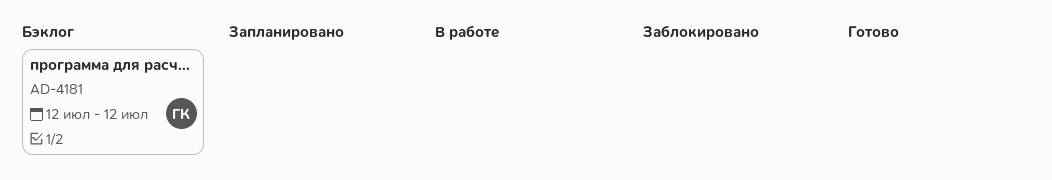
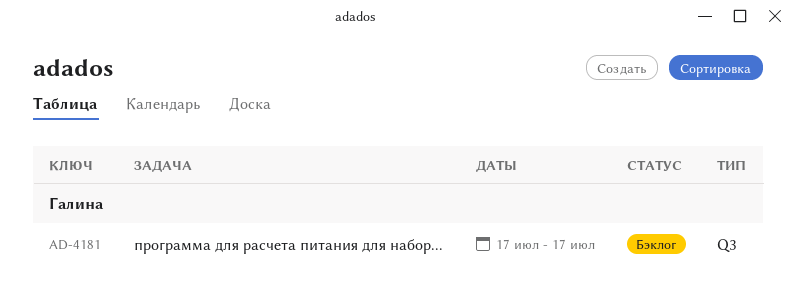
AD-4181, start: Jul 12 -> Jul 17
AD-4181, due: Jul 12 -> Jul 17

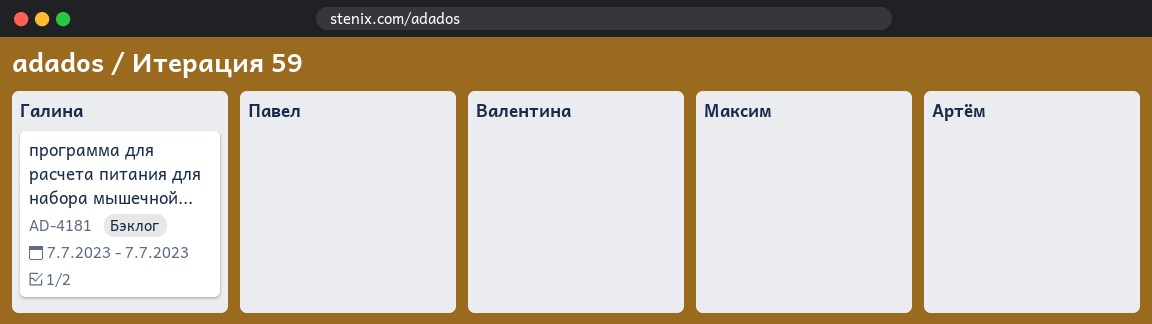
AD-4181, start: Jul 17 -> Jul 7
AD-4181, due: Jul 17 -> Jul 7

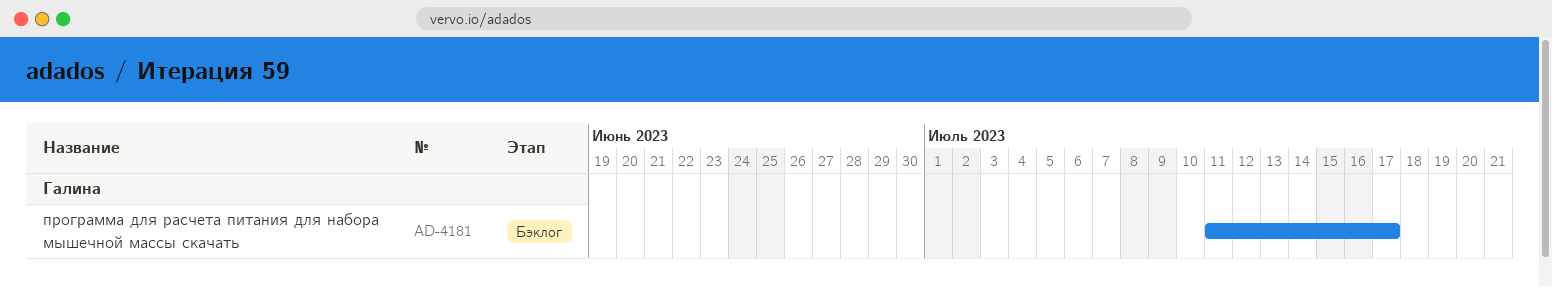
AD-4181, start: Jul 7 -> Jul 11
AD-4181, due: Jul 7 -> Jul 17

